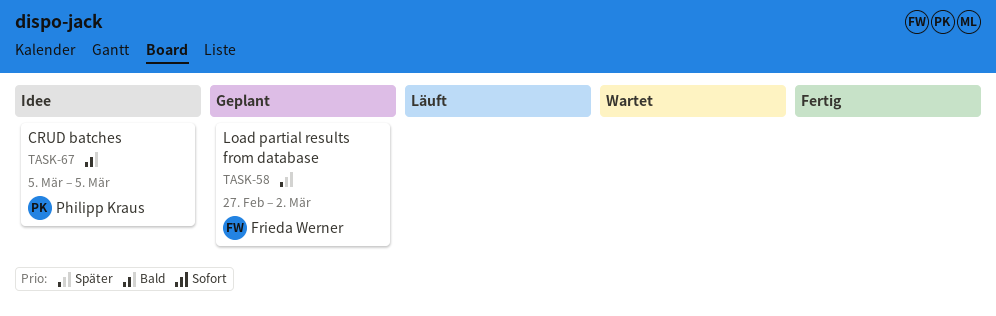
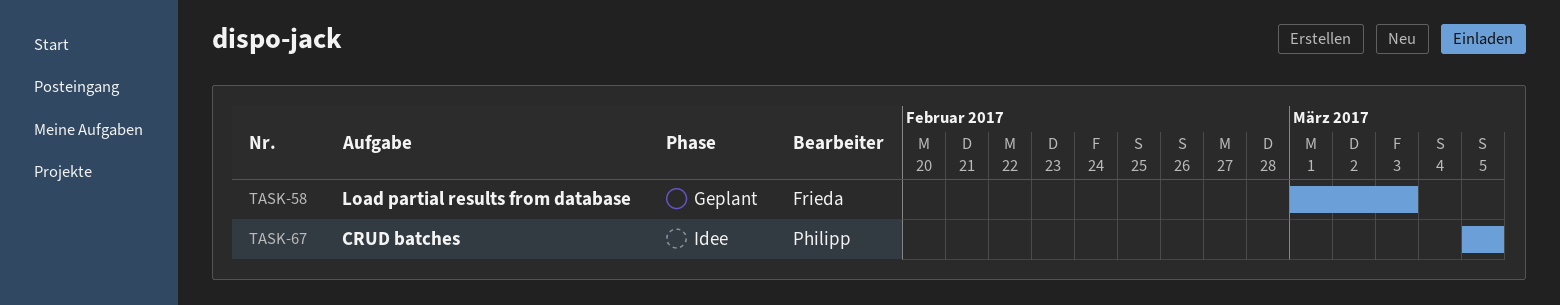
TASK-58, start: Feb 27 -> Mar 1
TASK-58, due: Mar 2 -> Mar 3

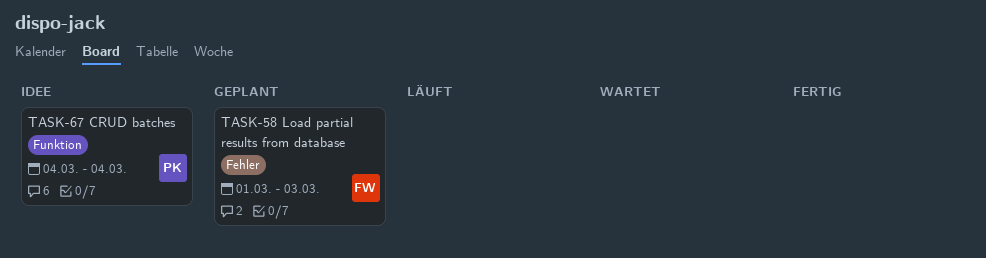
TASK-67, start: Mar 5 -> Mar 4
TASK-67, due: Mar 5 -> Mar 4

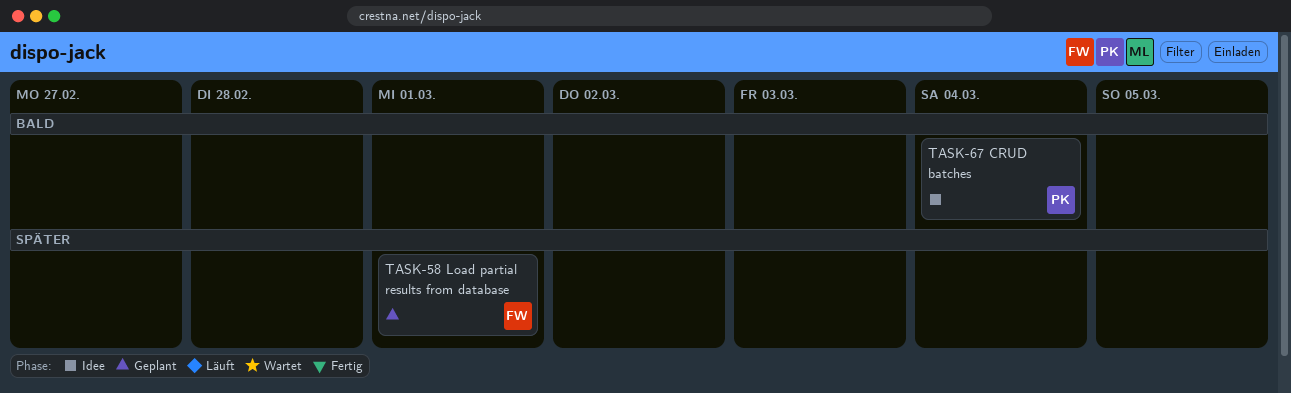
TASK-58, due: Mar 3 -> Mar 1

